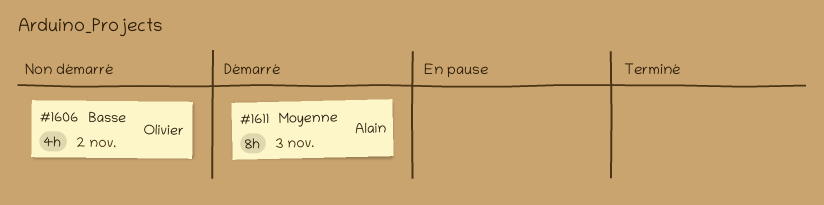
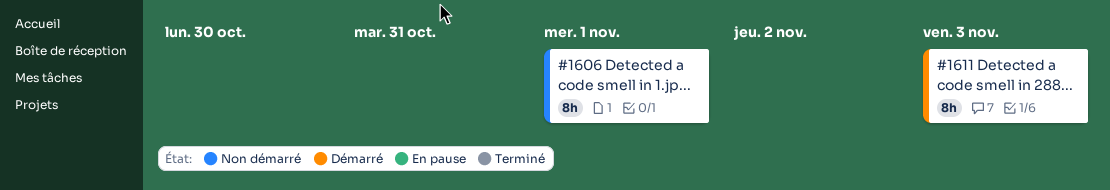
#1606, estimate: 4h -> 8h
#1606, due: Nov 2 -> Nov 1

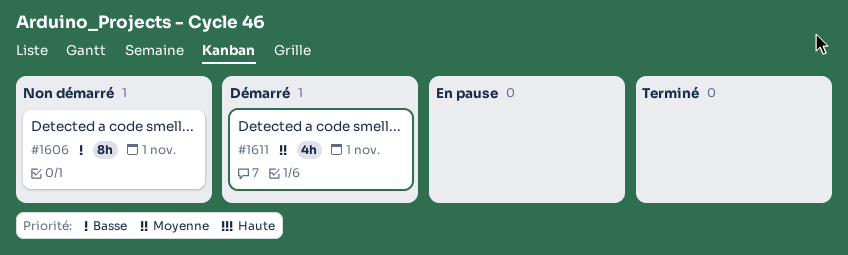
#1611, estimate: 8h -> 4h
#1611, due: Nov 3 -> Nov 1

